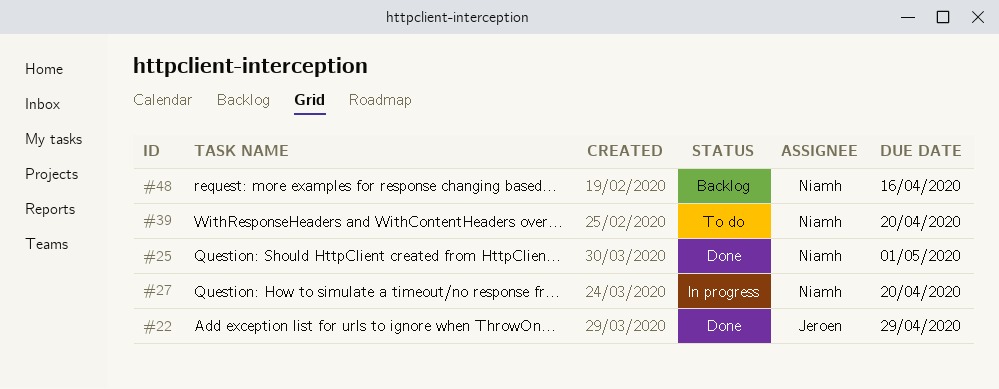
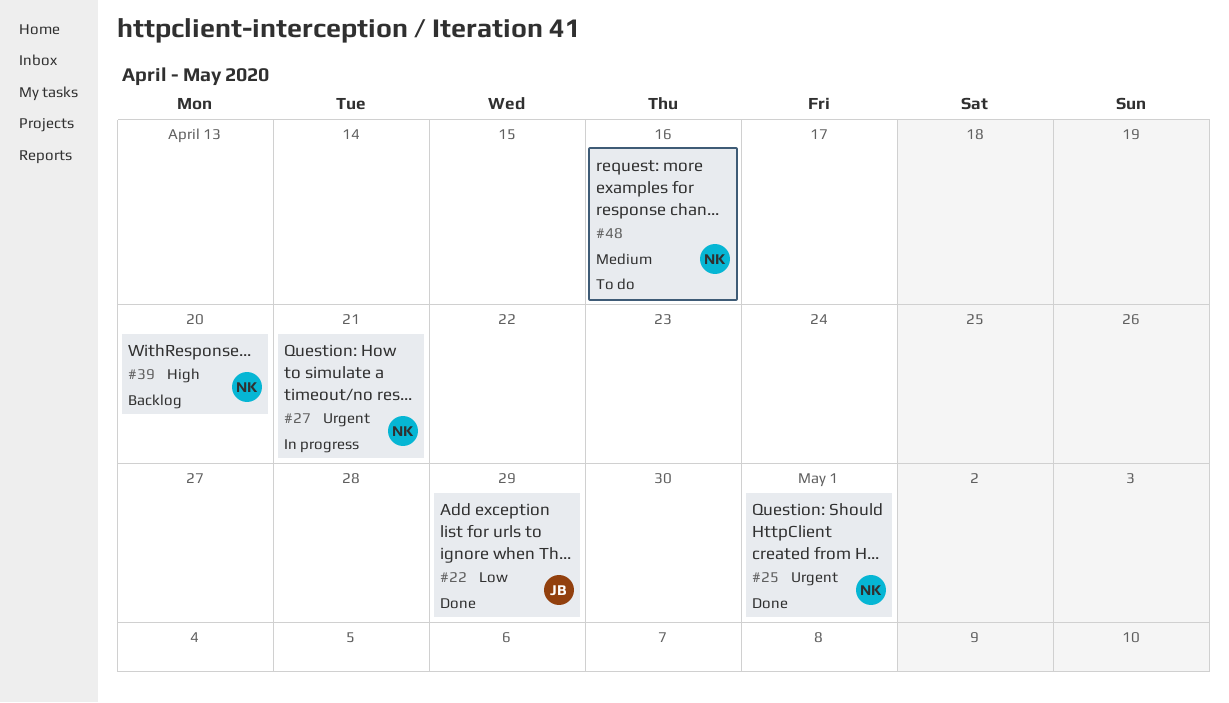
#27, due: Apr 20 -> Apr 21
#39, status: To do -> Backlog
#48, status: Backlog -> To do

